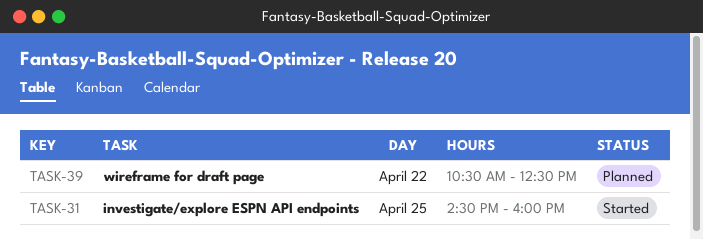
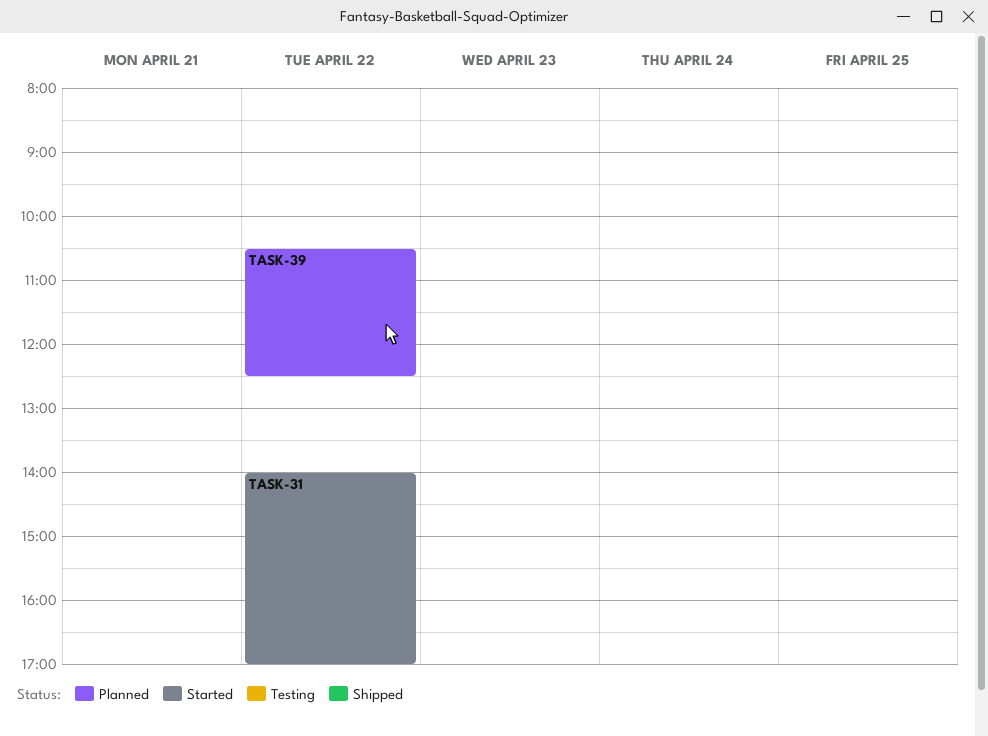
TASK-31, day: Apr 25 -> Apr 22
TASK-31, begins: 14:30 -> 14:00
TASK-31, ends: 16:00 -> 17:00

